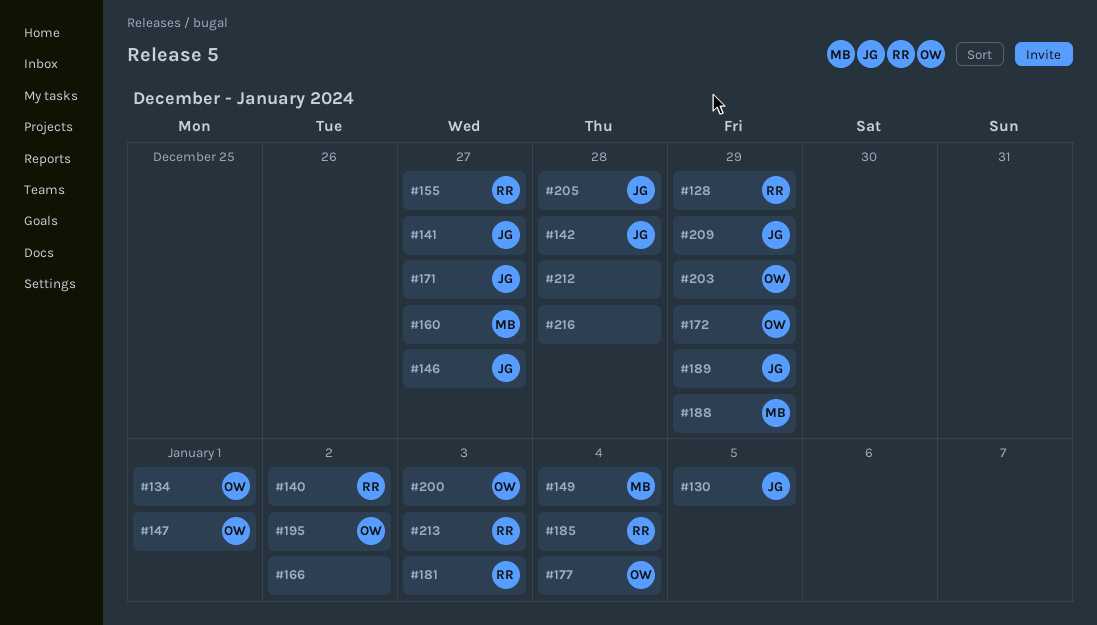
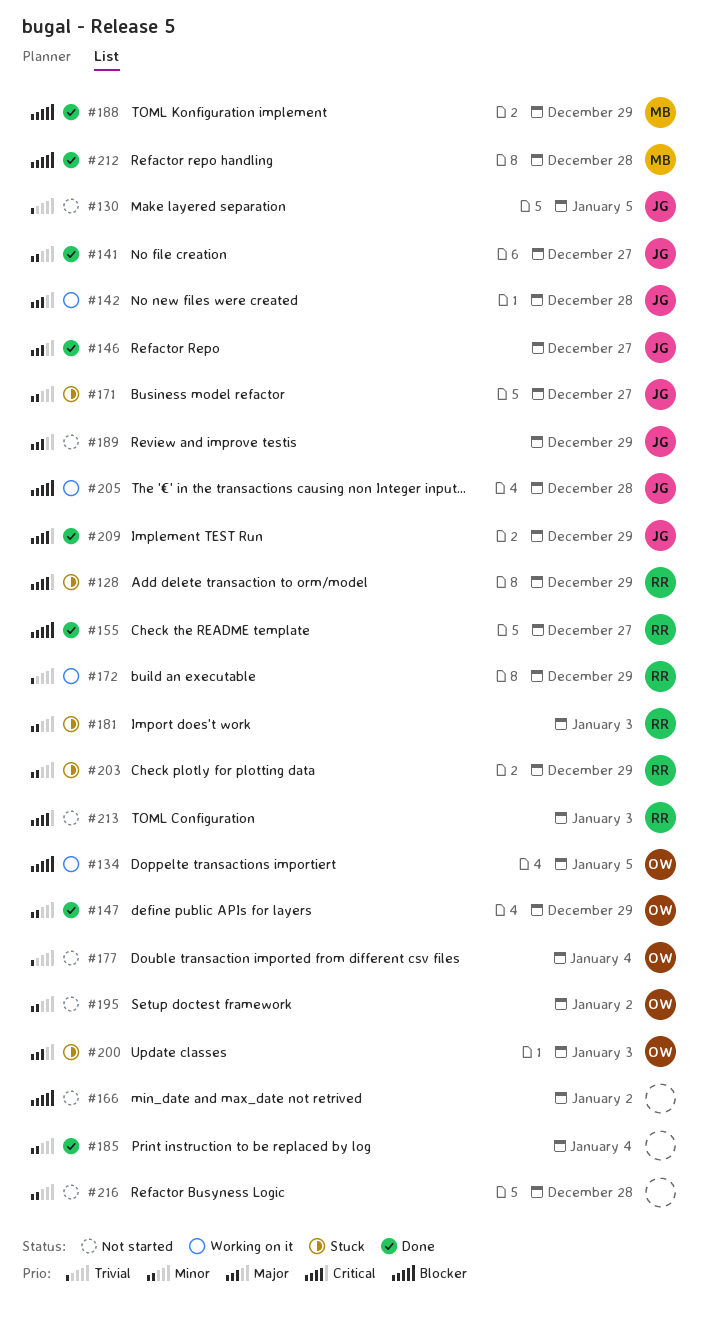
#134, due: Jan 1 -> Jan 5
#140: present -> none
#147, due: Jan 1 -> Dec 29
#149: present -> none
#160: present -> none
#172, owner: OW -> RR
#185, owner: RR -> none
#203, owner: OW -> RR
#212, owner: none -> MB

